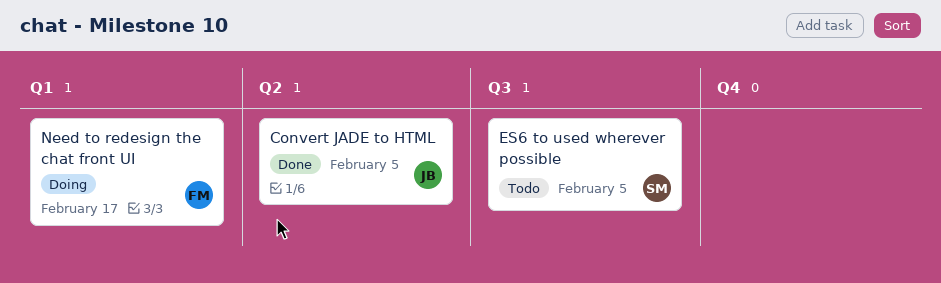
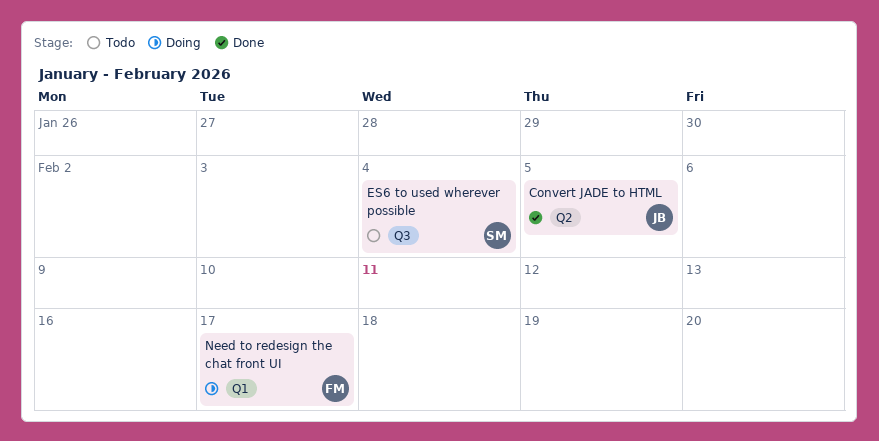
ES6 to used wherever possible, due: Feb 5 -> Feb 4

